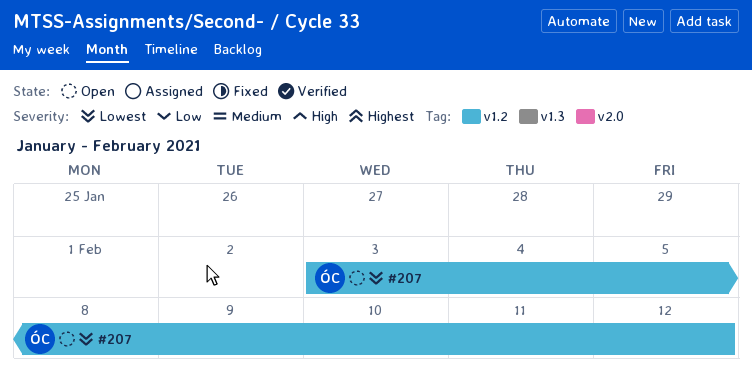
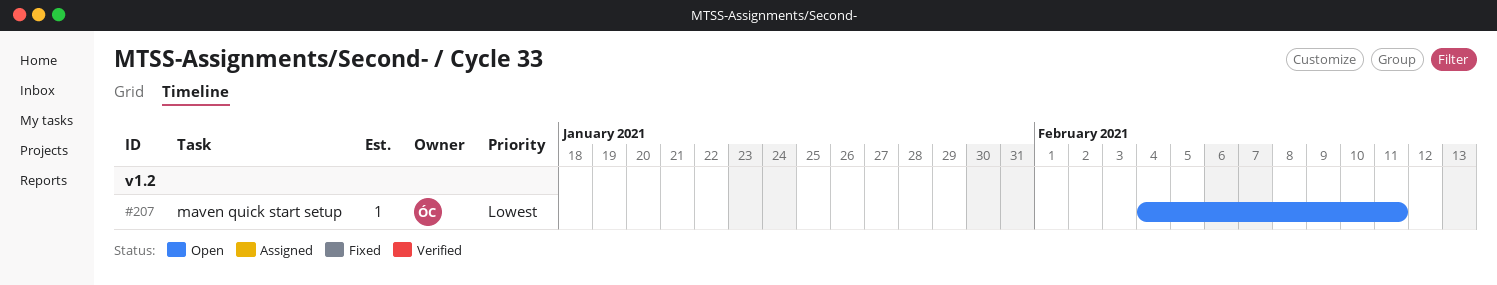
#207, start: Feb 3 -> Feb 4
#207, due: Feb 12 -> Feb 11

